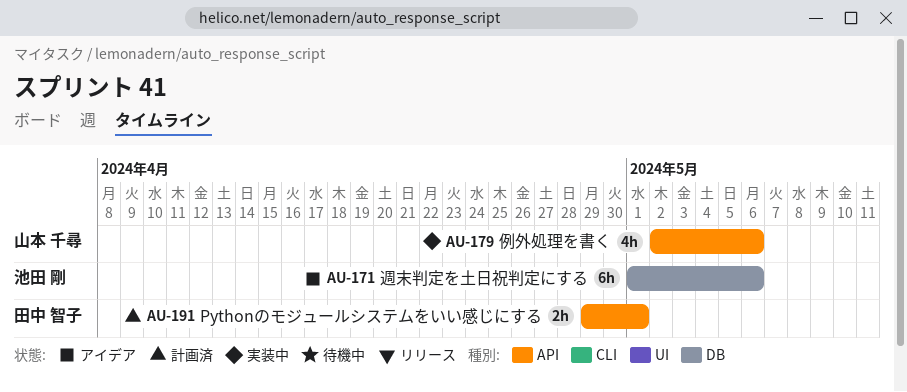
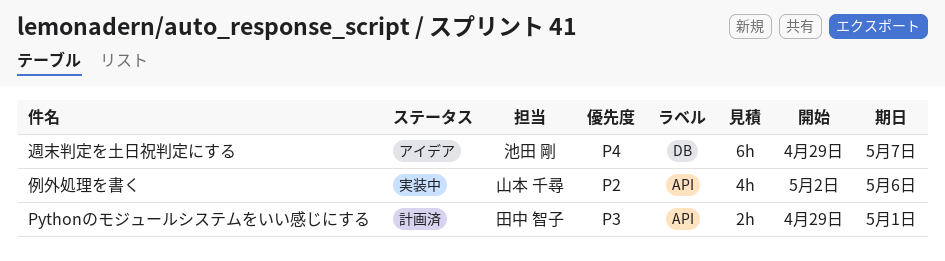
週末判定を土日祝判定にする, start: May 1 -> Apr 29
週末判定を土日祝判定にする, due: May 6 -> May 7

